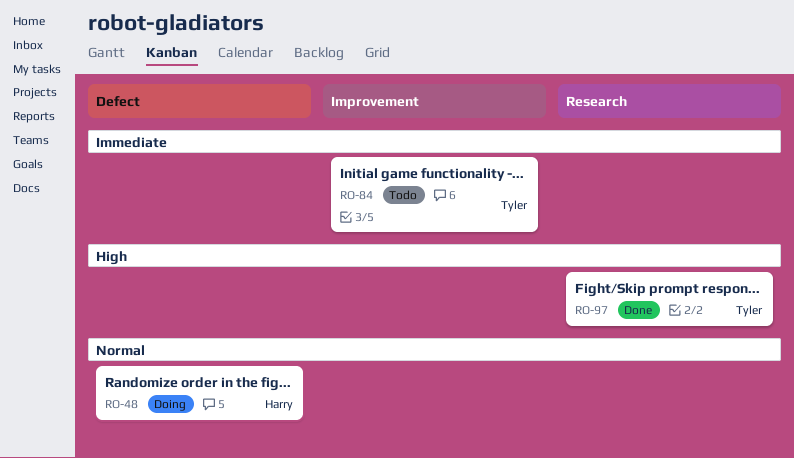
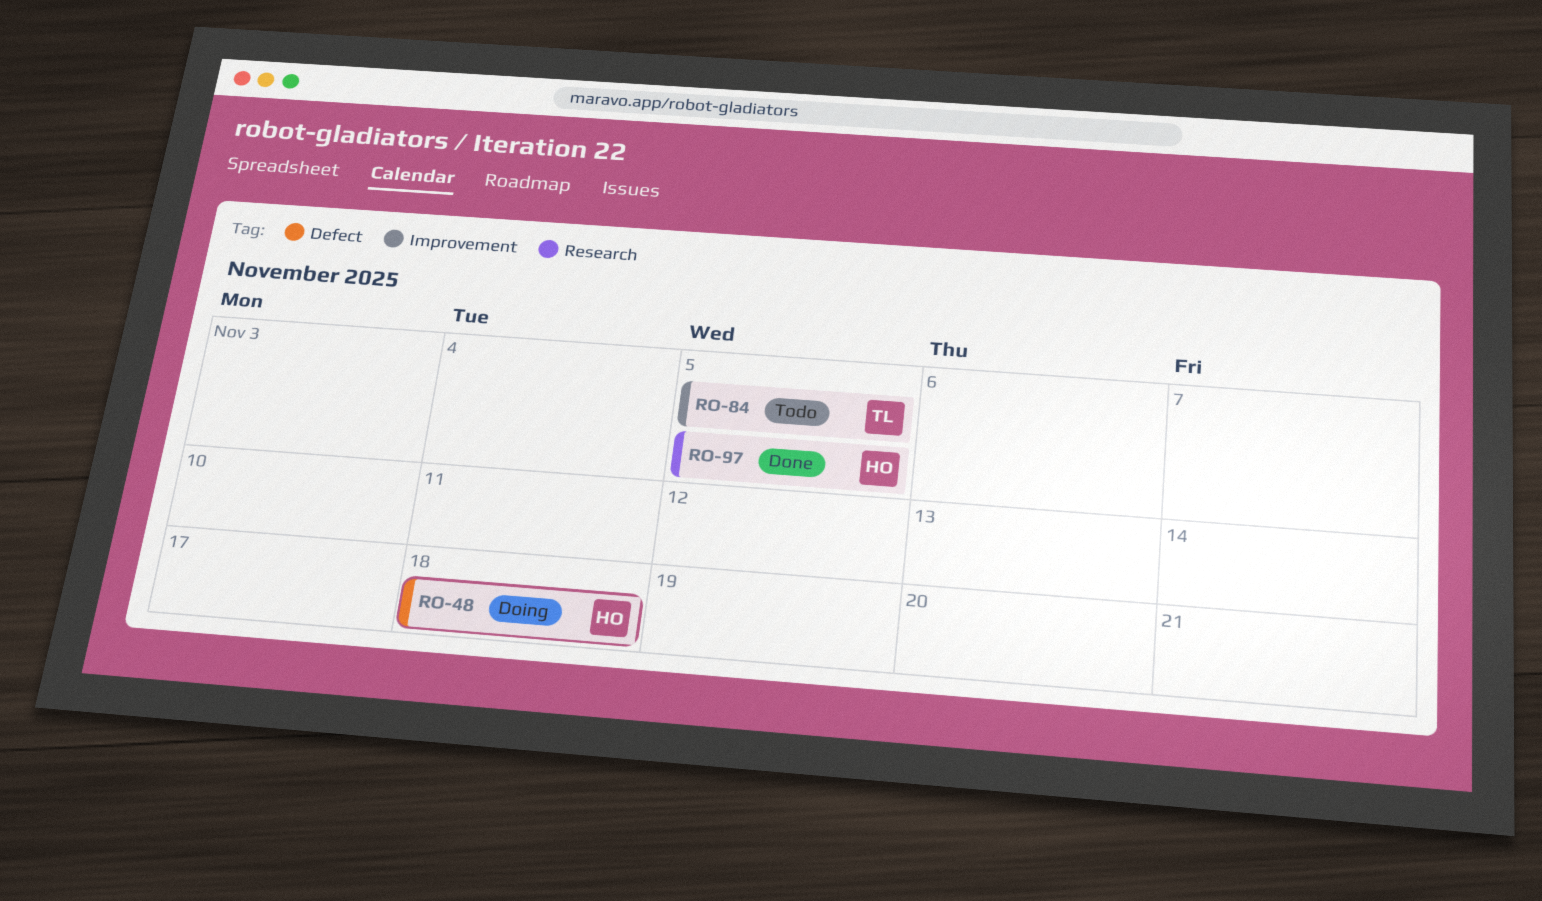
RO-97, owner: Tyler -> Harry

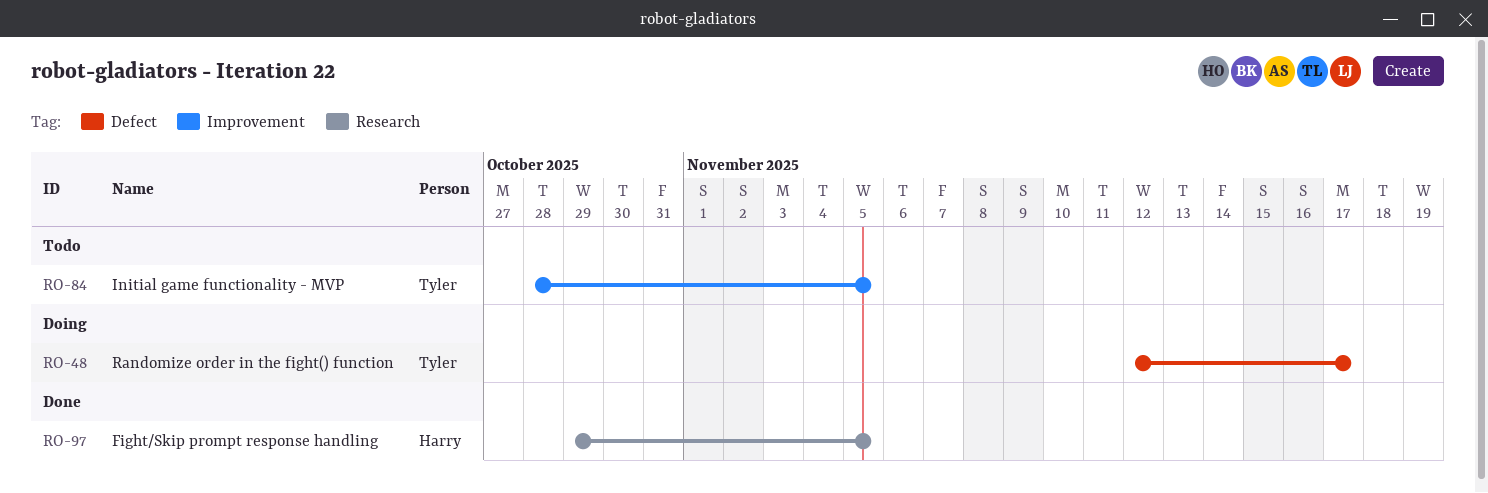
RO-48, owner: Harry -> Tyler
RO-48, due: Nov 18 -> Nov 17

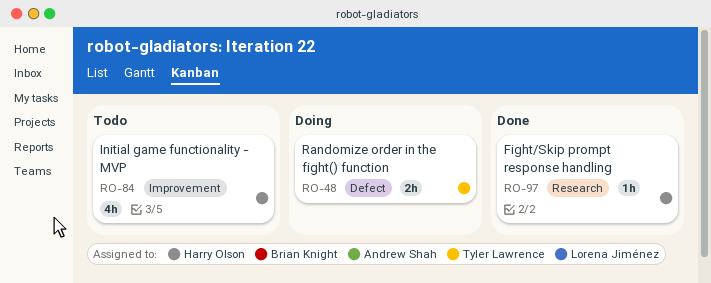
RO-84, owner: Tyler Lawrence -> Harry Olson

